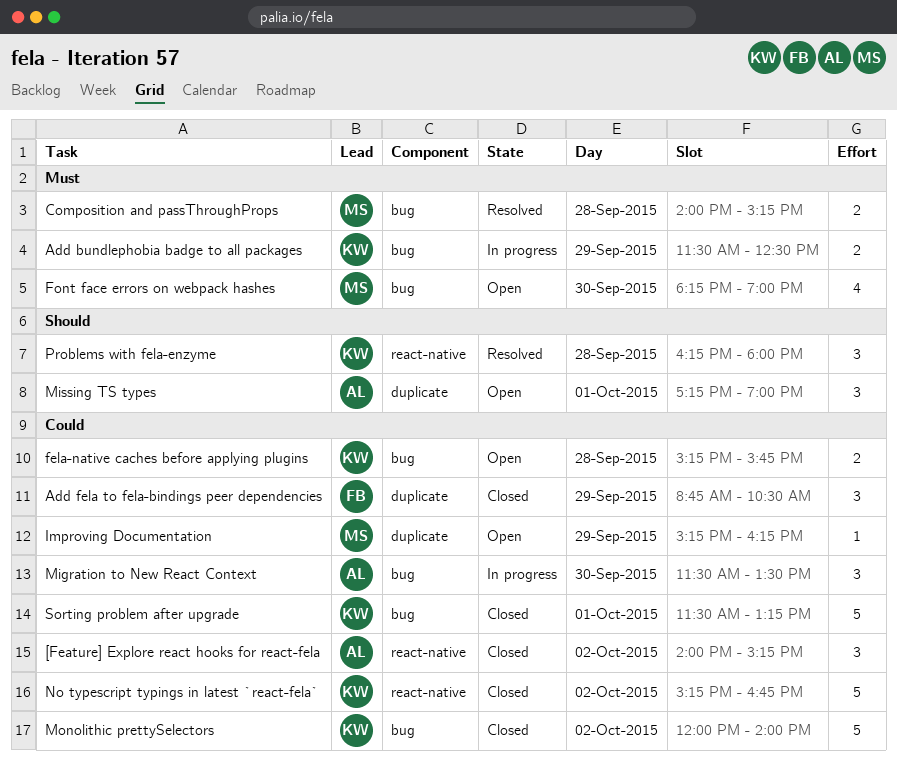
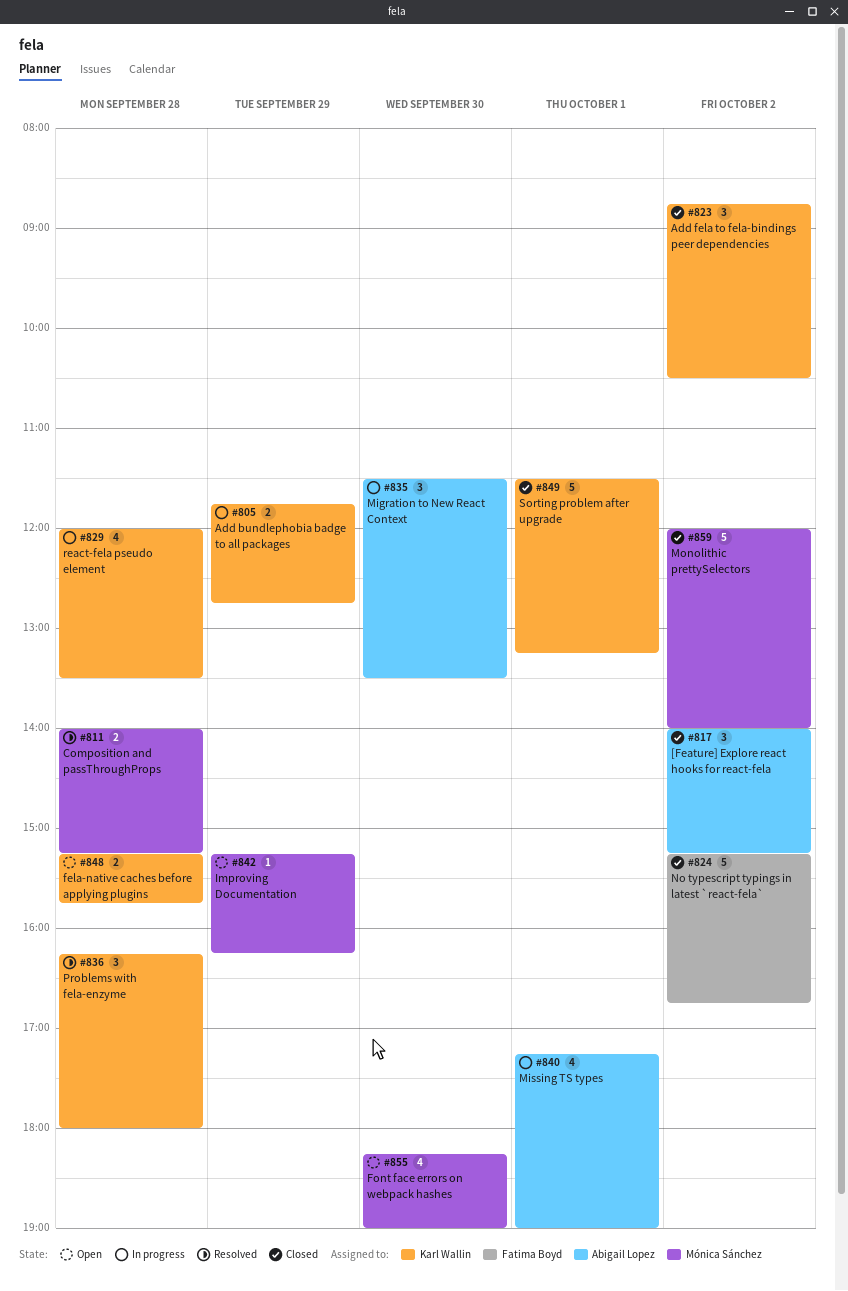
Add bundlephobia badge to all packages, begins: 11:30 -> 11:45
Add bundlephobia badge to all packages, ends: 12:30 -> 12:45
Add fela to fela-bindings peer dependencies, owner: Fatima Boyd -> Karl Wallin
Add fela to fela-bindings peer dependencies, day: Sep 29 -> Oct 2
Missing TS types, status: Open -> In progress
Missing TS types, estimate: 3 -> 4
Monolithic prettySelectors, owner: Karl Wallin -> Mónica Sánchez
No typescript typings in latest `react-fela`, owner: Karl Wallin -> Fatima Boyd
react-fela pseudo element: none -> present

